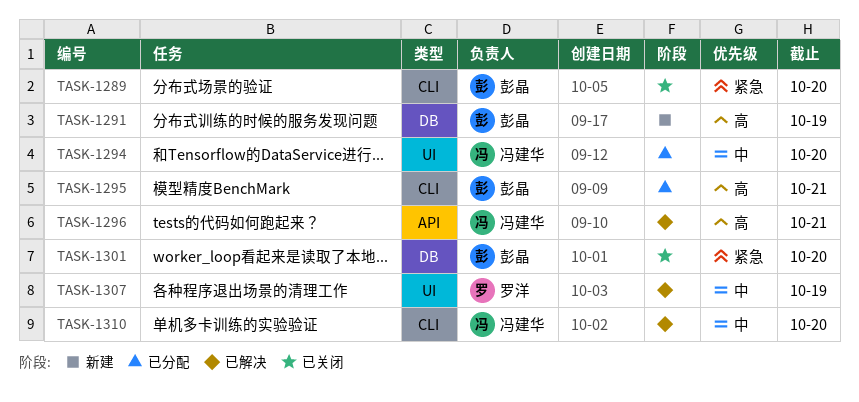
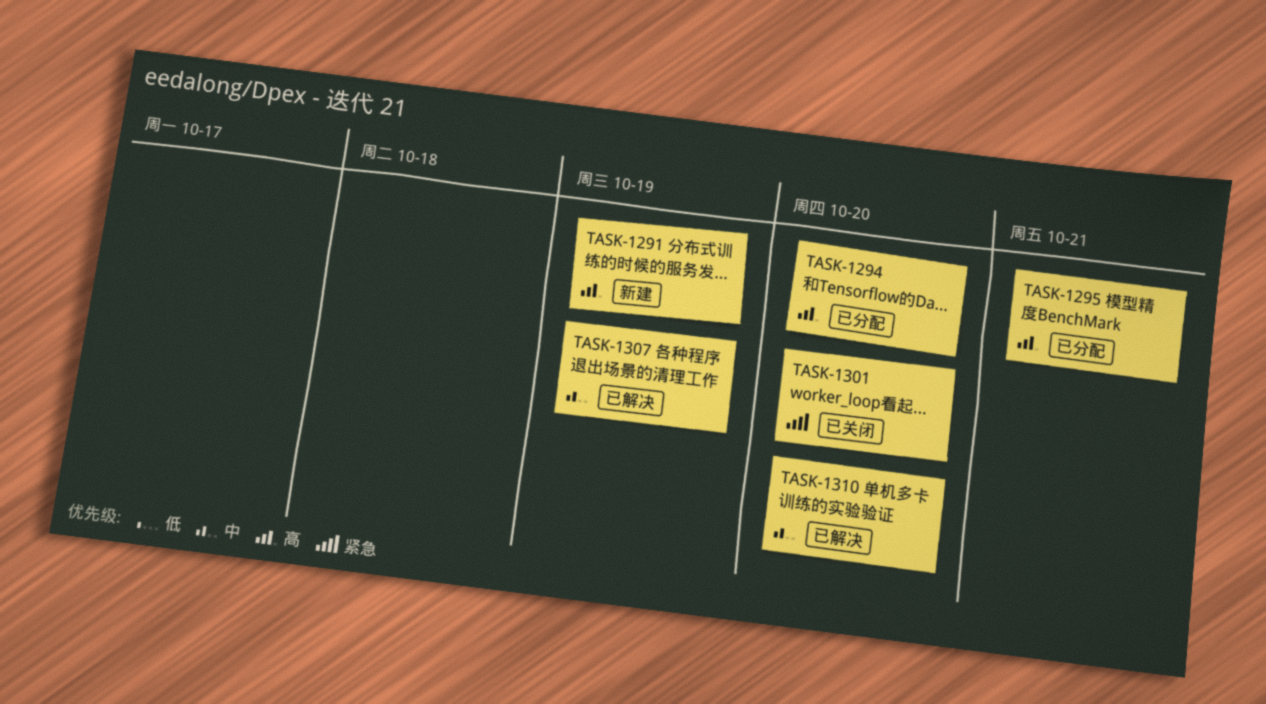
TASK-1289: present -> none
TASK-1294, priority: 中 -> 高
TASK-1296: present -> none

